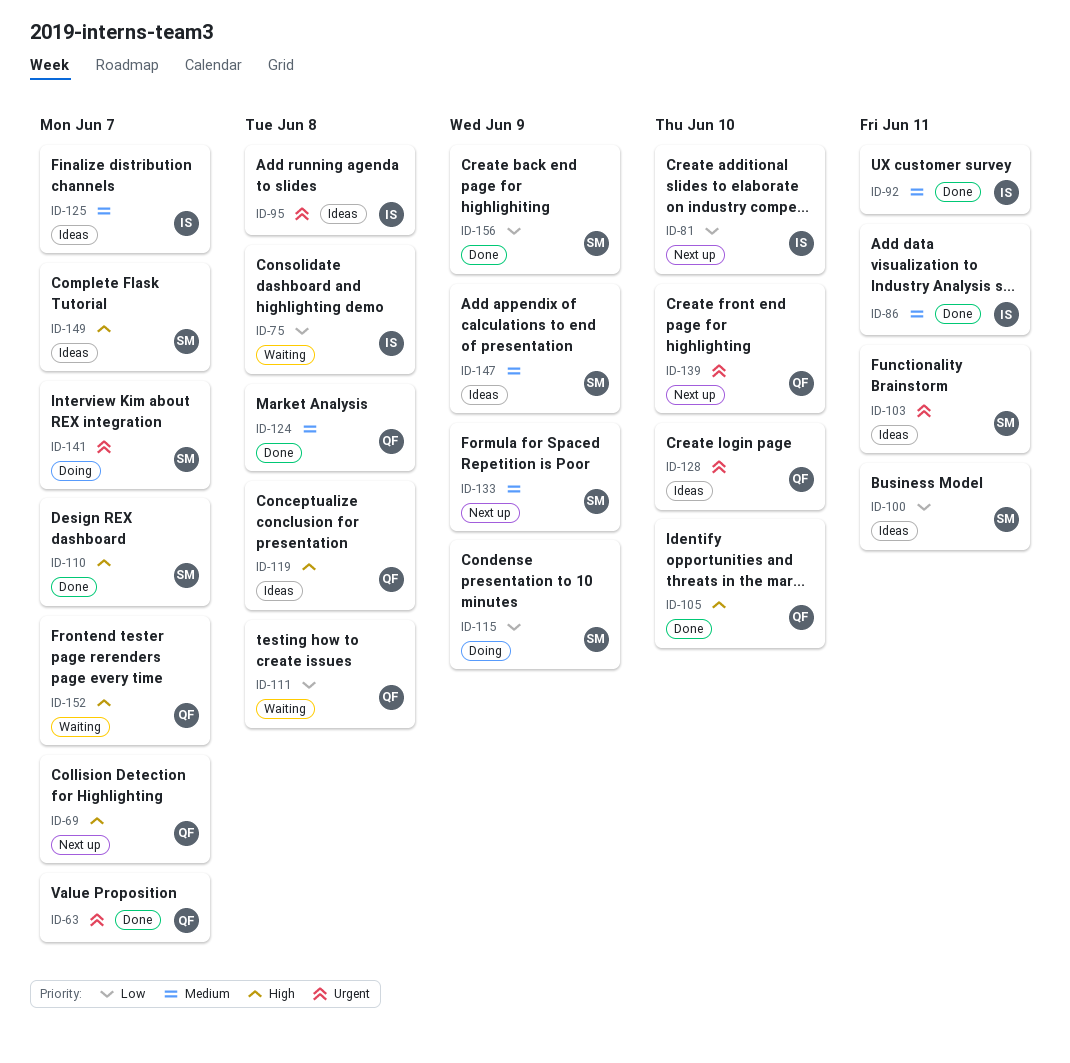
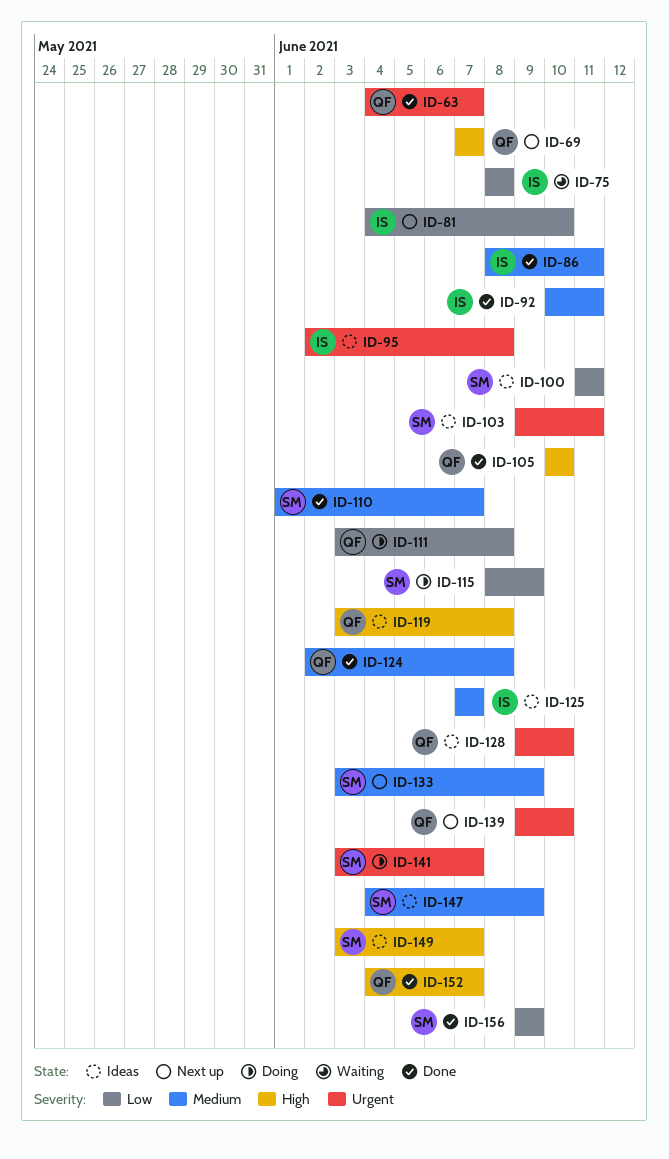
ID-110, priority: High -> Medium
ID-111, status: Waiting -> Doing
ID-152, status: Waiting -> Done

